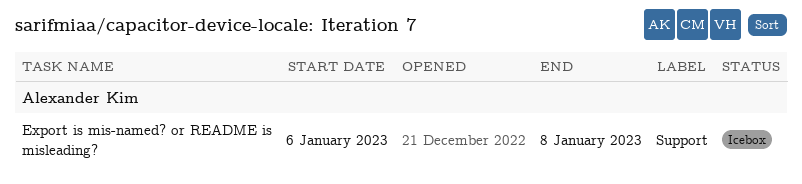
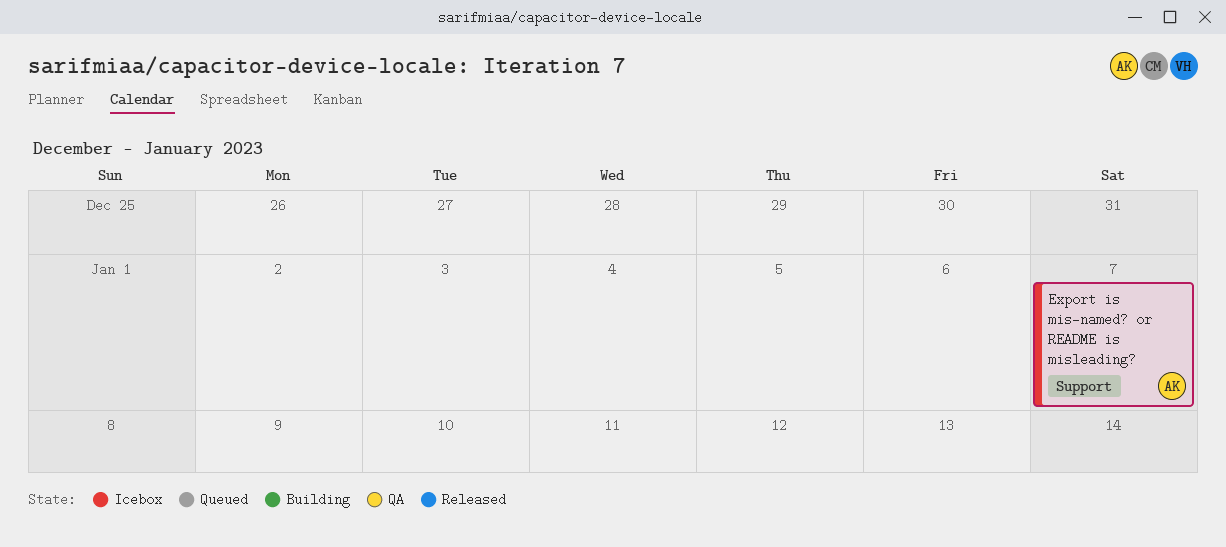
Export is mis-named? or README is misleading?, due: Jan 8 -> Jan 7

